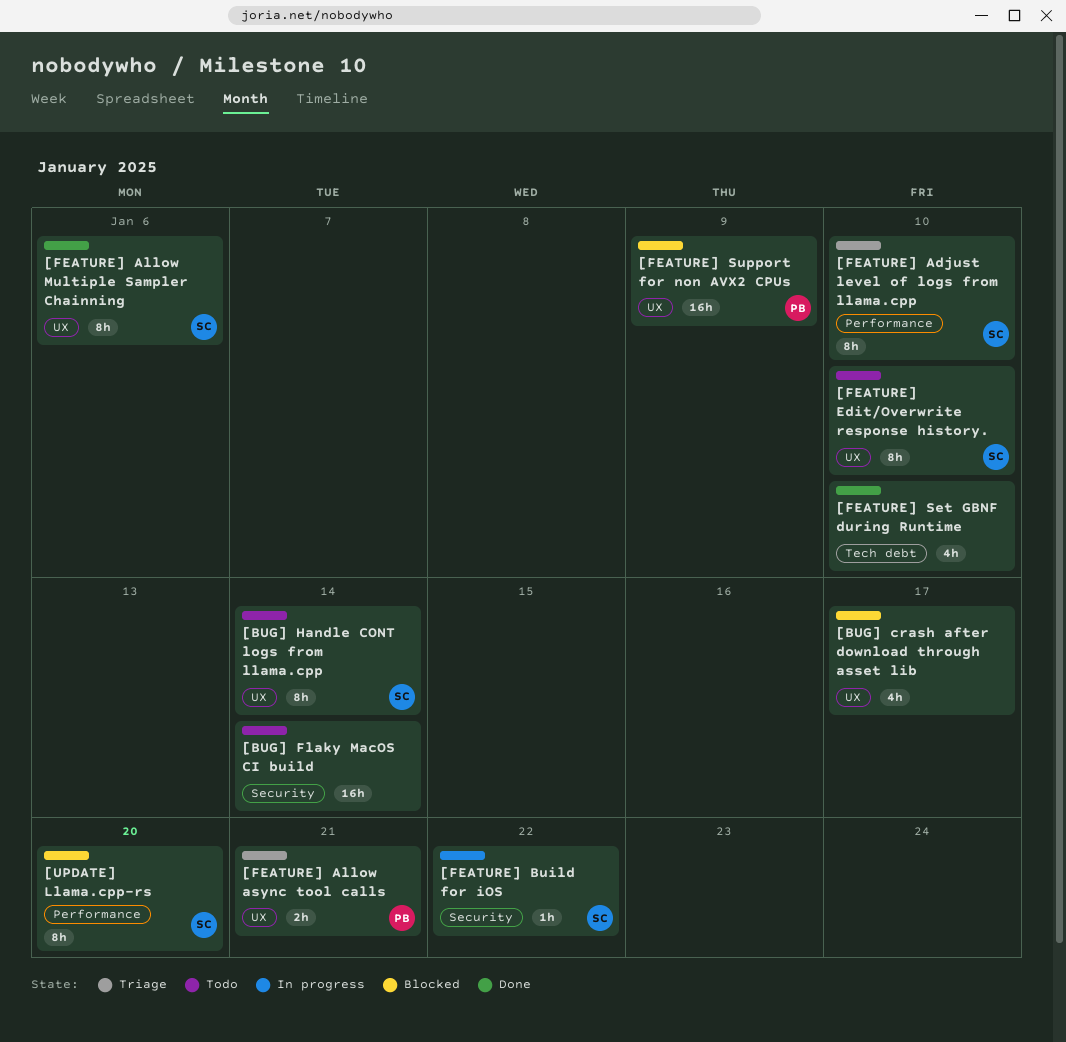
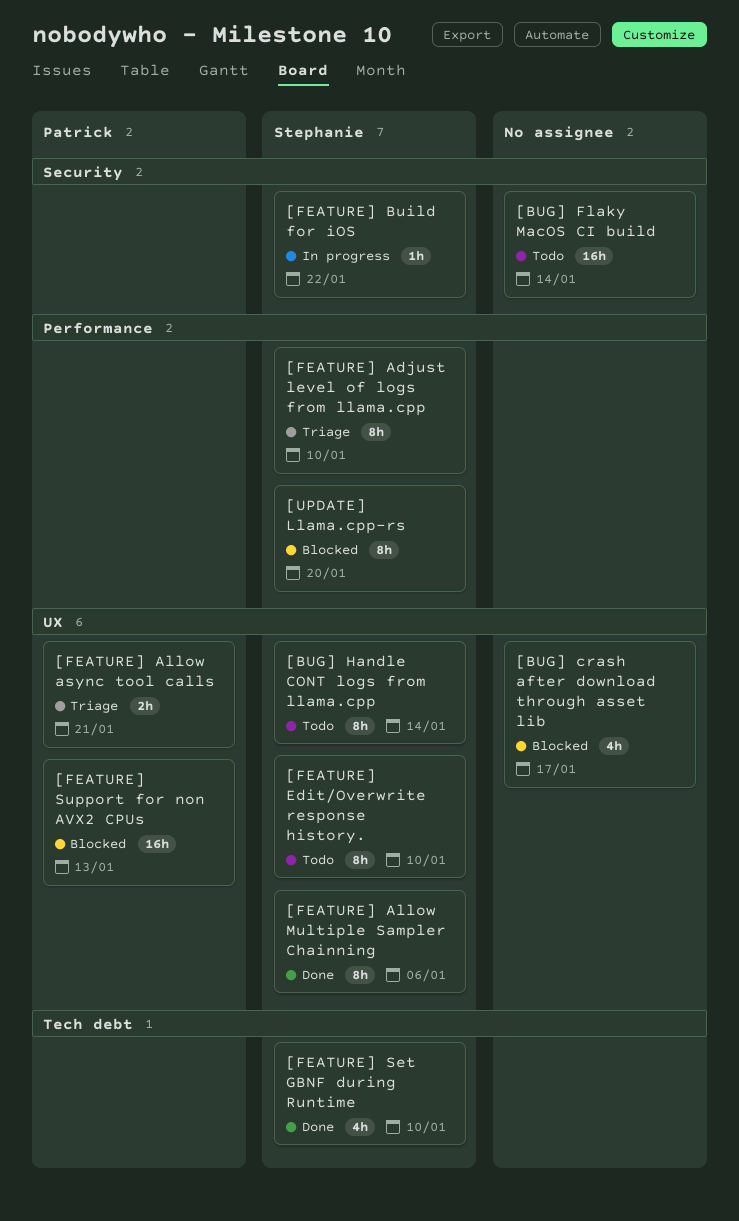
[FEATURE] Set GBNF during Runtime, owner: none -> Stephanie
[FEATURE] Support for non AVX2 CPUs, due: Jan 9 -> Jan 13

